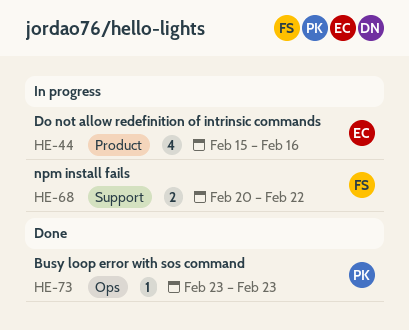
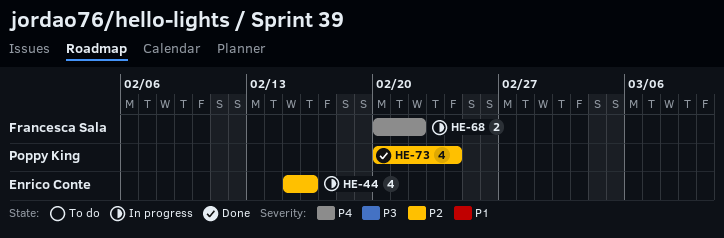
HE-73, estimate: 1 -> 4
HE-73, start: Feb 23 -> Feb 20
HE-73, due: Feb 23 -> Feb 24

